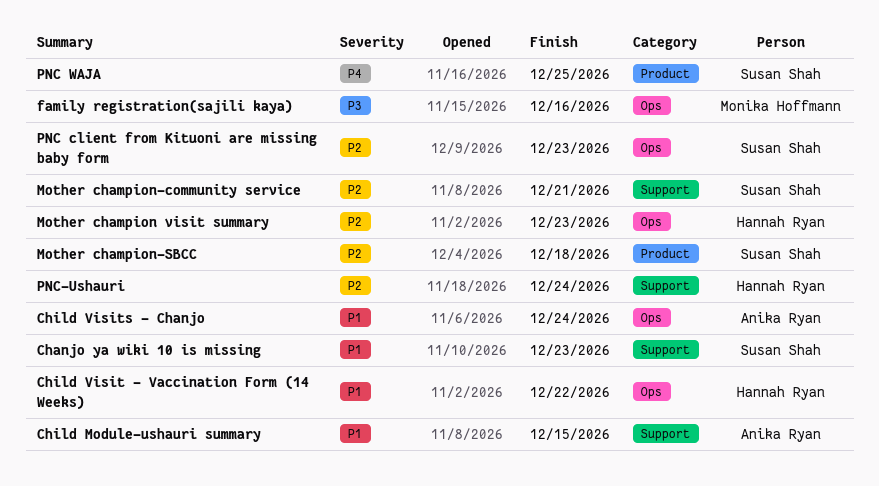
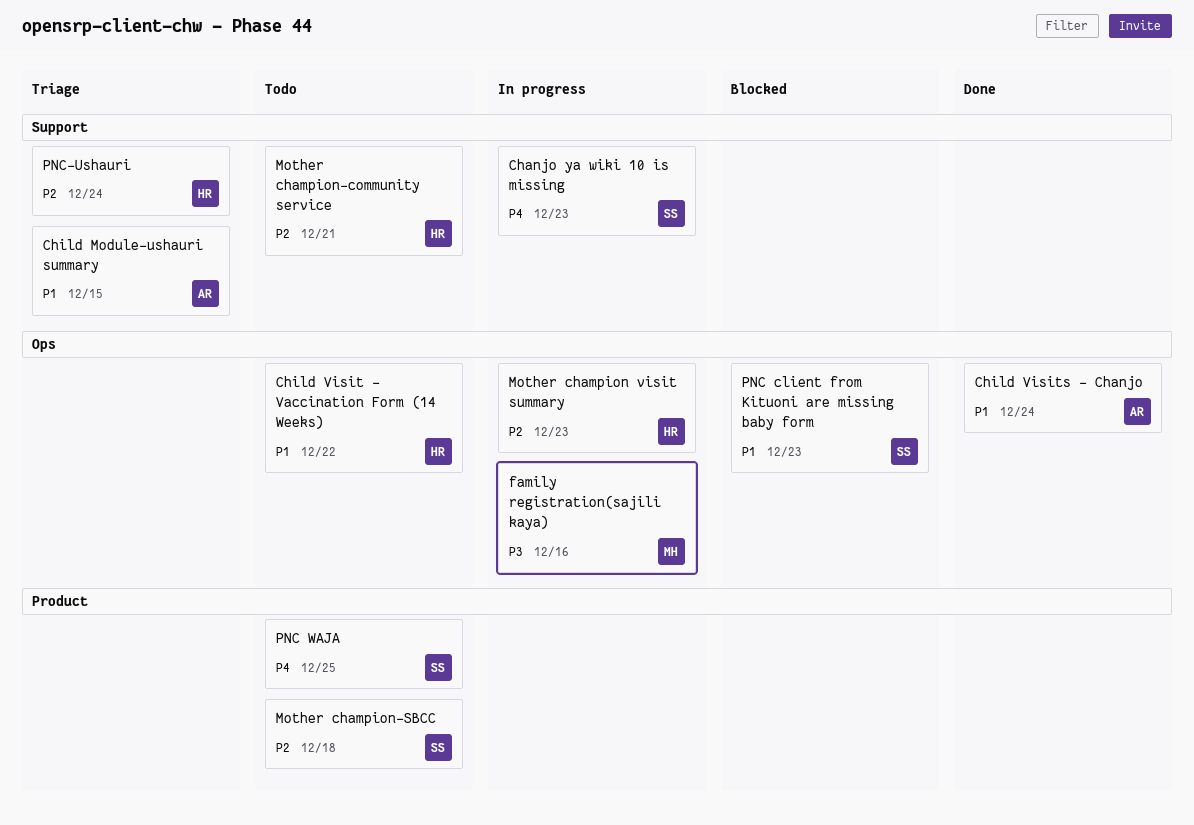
Chanjo ya wiki 10 is missing, priority: P1 -> P4
Mother champion-community service, owner: Susan Shah -> Hannah Ryan
PNC client from Kituoni are missing baby form, priority: P2 -> P1

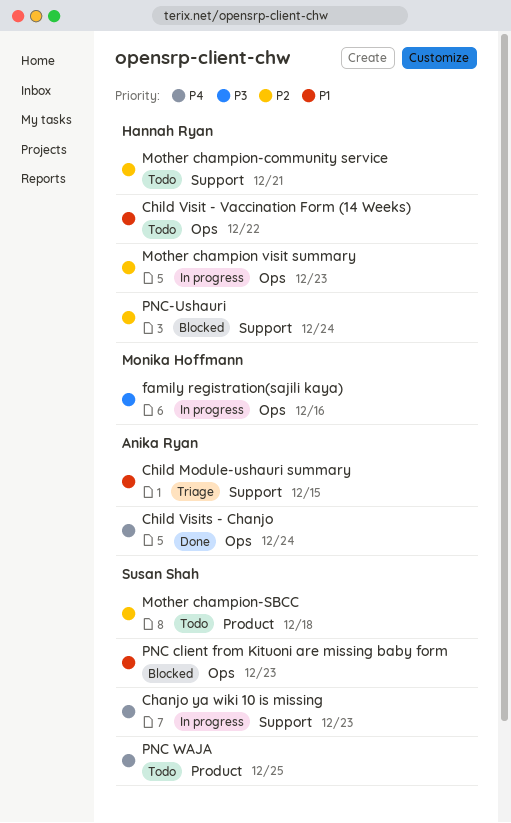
Child Visits - Chanjo, priority: P1 -> P4
PNC-Ushauri, status: Triage -> Blocked

